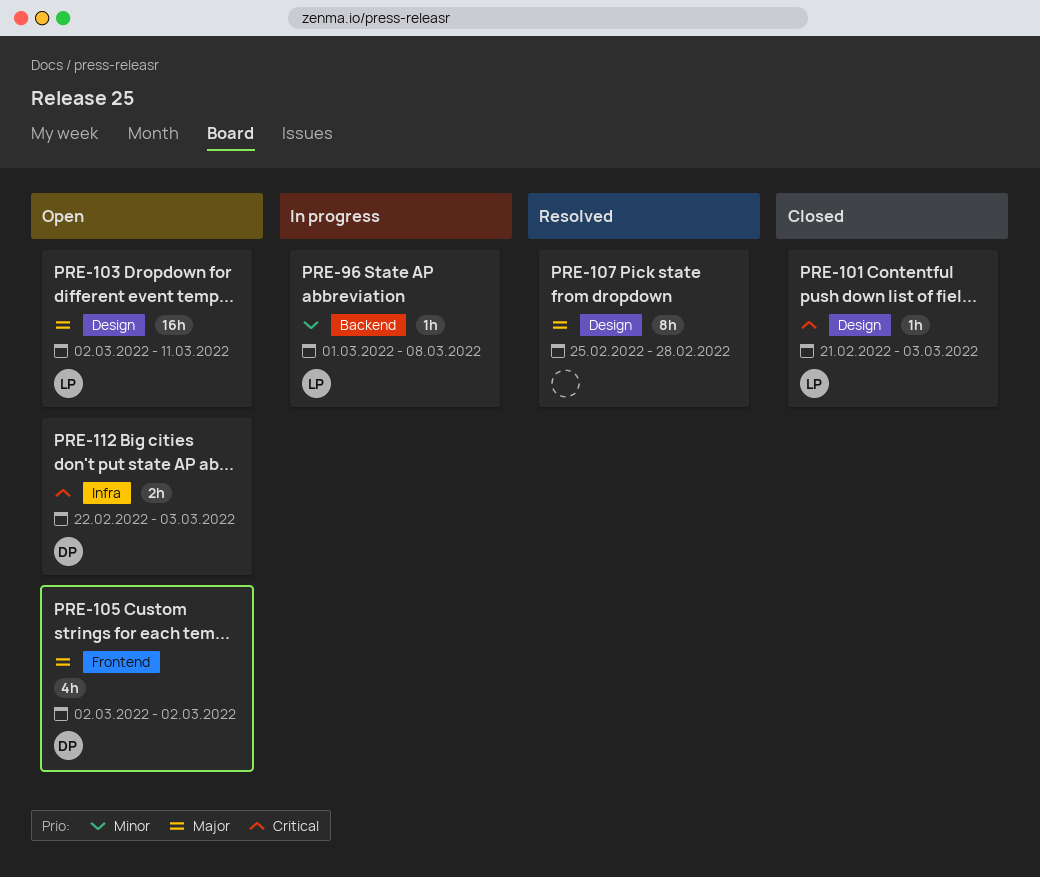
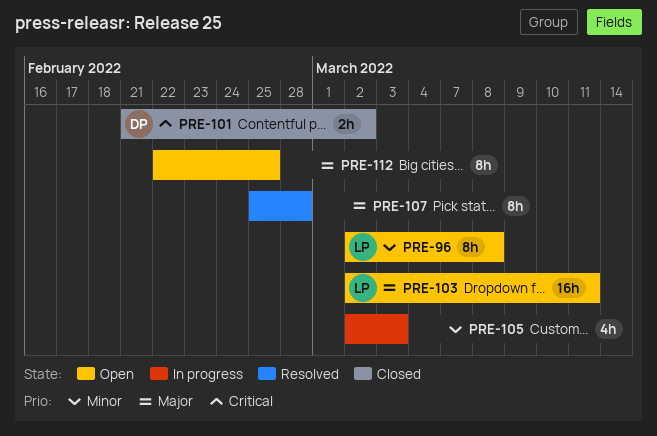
PRE-96, status: In progress -> Open
PRE-96, estimate: 1h -> 8h
PRE-96, start: Mar 1 -> Mar 2
PRE-101, owner: LP -> DP
PRE-101, estimate: 1h -> 2h
PRE-101, due: Mar 3 -> Mar 2
PRE-105, status: Open -> In progress
PRE-105, owner: DP -> none
PRE-105, priority: Major -> Minor
PRE-105, due: Mar 2 -> Mar 3
PRE-112, owner: DP -> none
PRE-112, priority: Critical -> Major
PRE-112, estimate: 2h -> 8h
PRE-112, due: Mar 3 -> Feb 25

